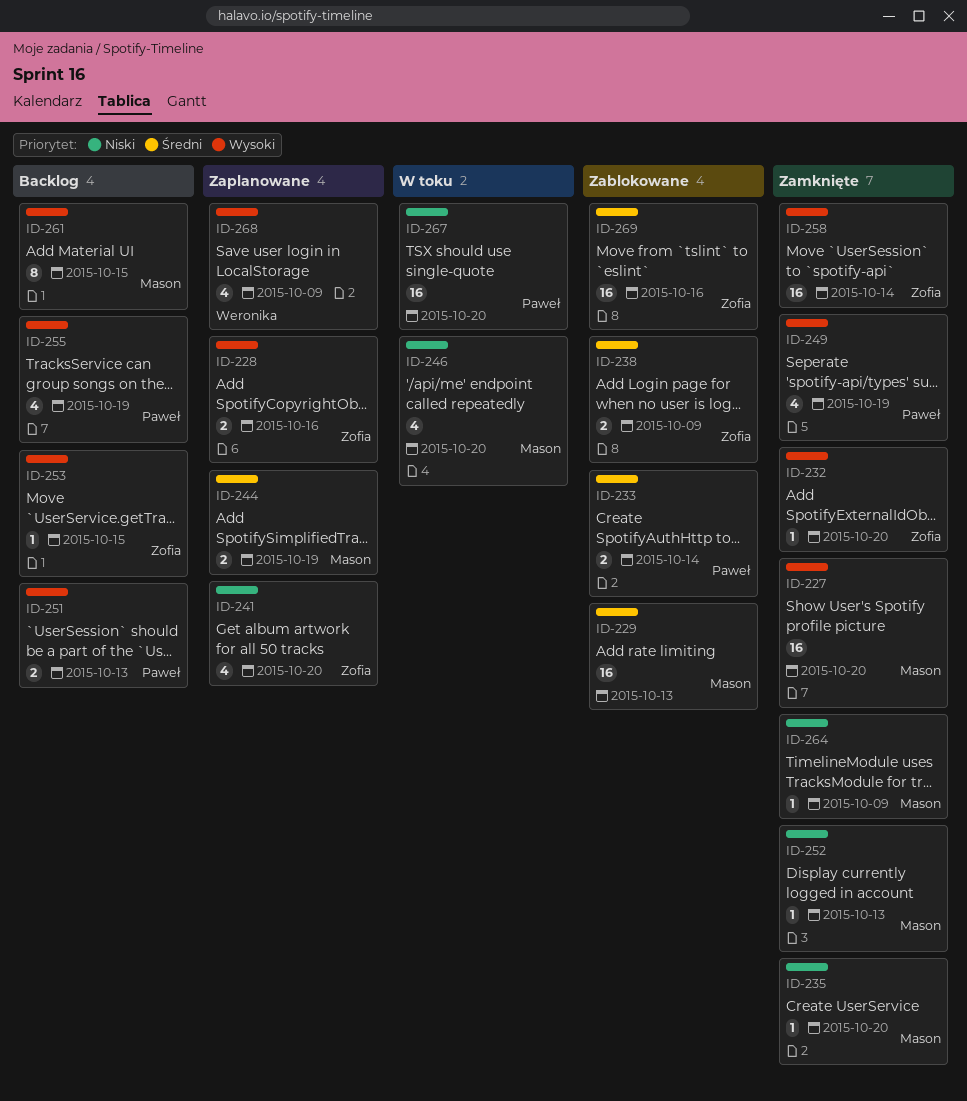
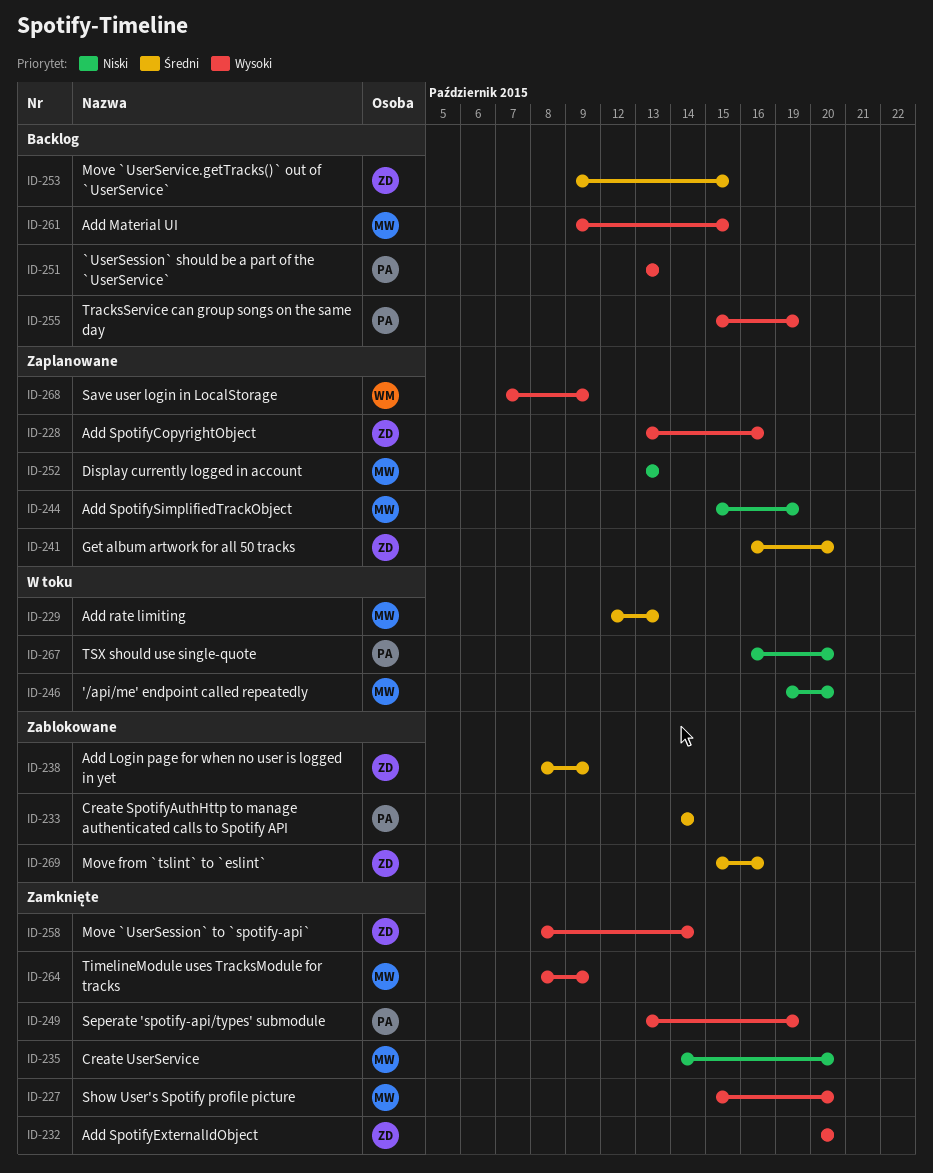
ID-229, status: Zablokowane -> W toku
ID-241, priority: Niski -> Średni
ID-244, priority: Średni -> Niski
ID-252, status: Zamknięte -> Zaplanowane
ID-253, priority: Wysoki -> Średni
ID-264, priority: Niski -> Wysoki

